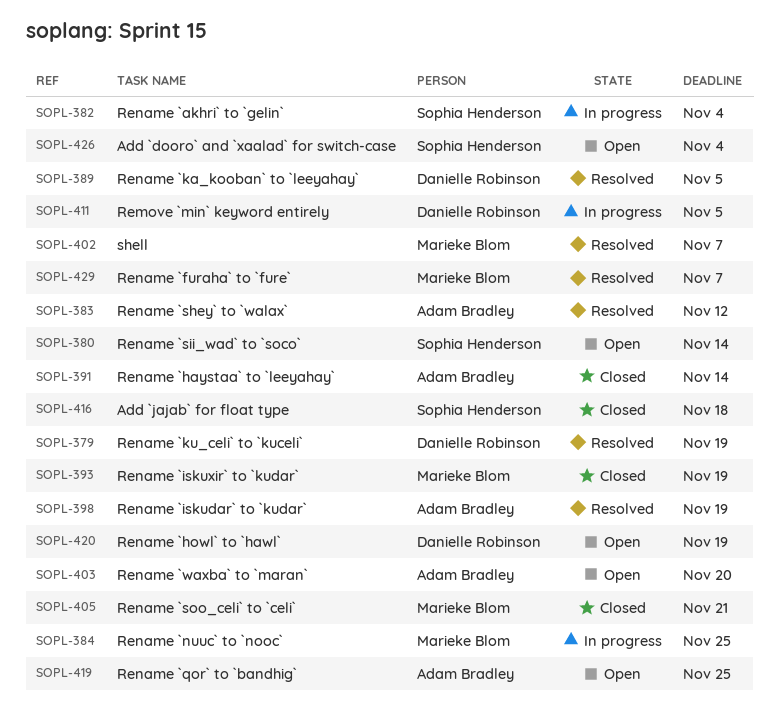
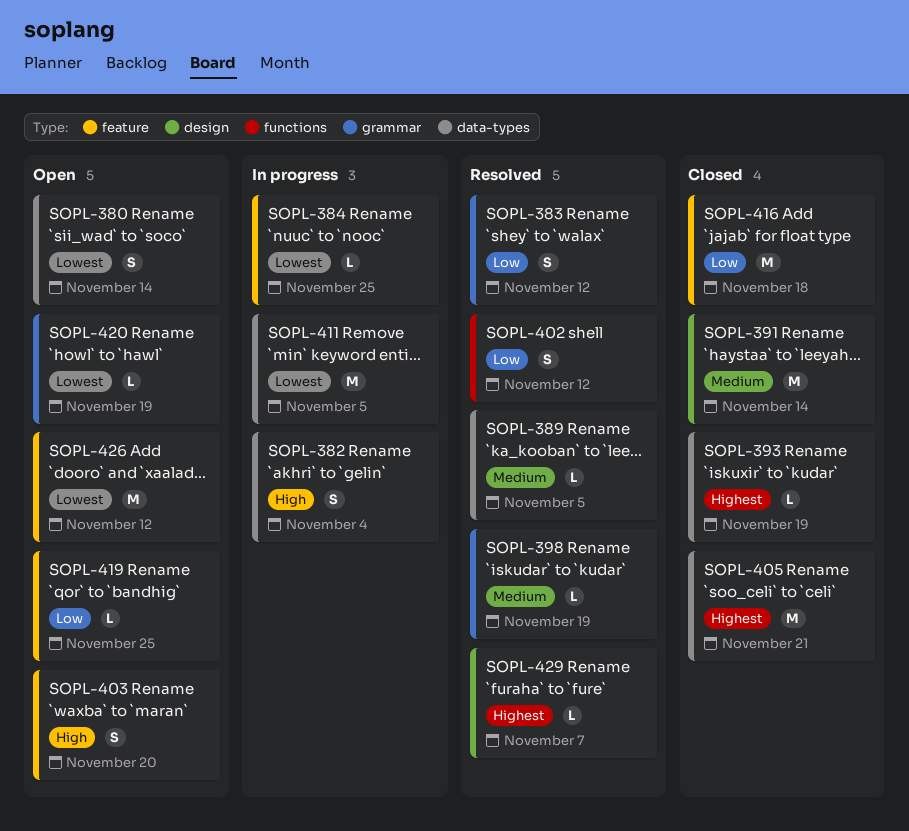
SOPL-379: present -> none
SOPL-402, due: Nov 7 -> Nov 12
SOPL-426, due: Nov 4 -> Nov 12

